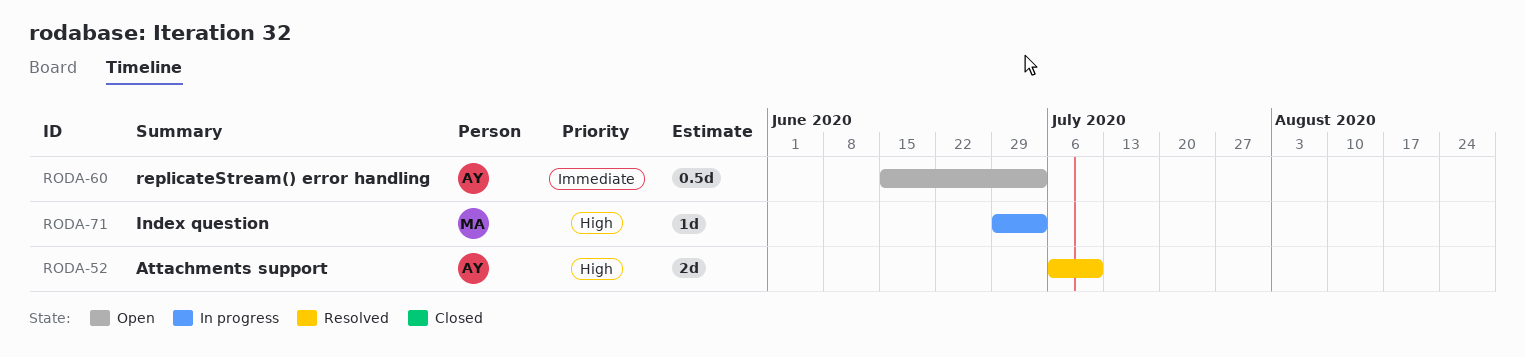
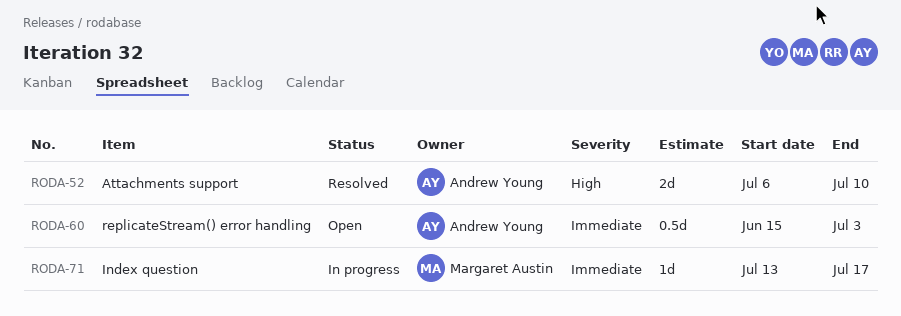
RODA-71, priority: High -> Immediate
RODA-71, start: Jun 29 -> Jul 13
RODA-71, due: Jul 3 -> Jul 17

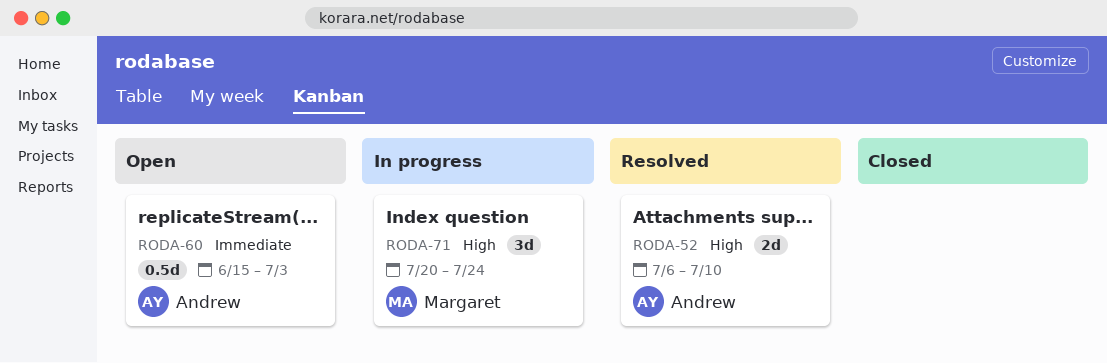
RODA-71, priority: Immediate -> High
RODA-71, estimate: 1d -> 3d
RODA-71, start: Jul 13 -> Jul 20
RODA-71, due: Jul 17 -> Jul 24

